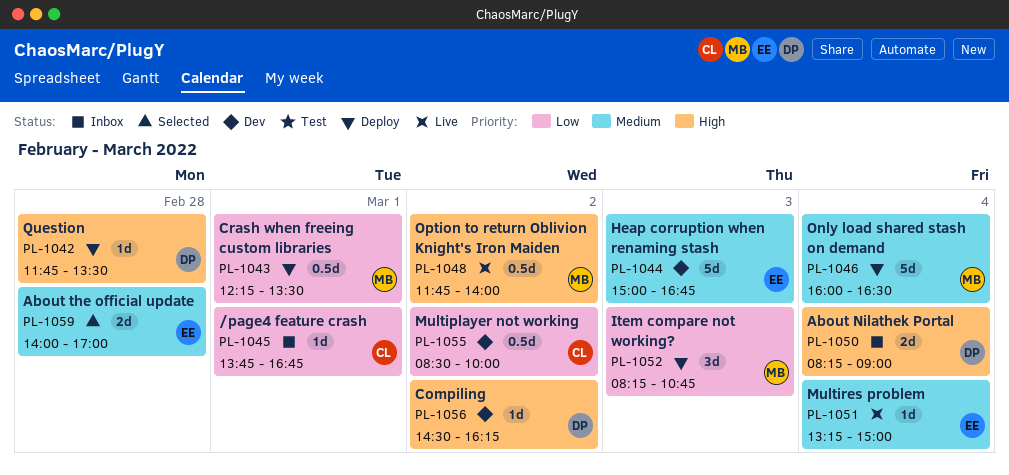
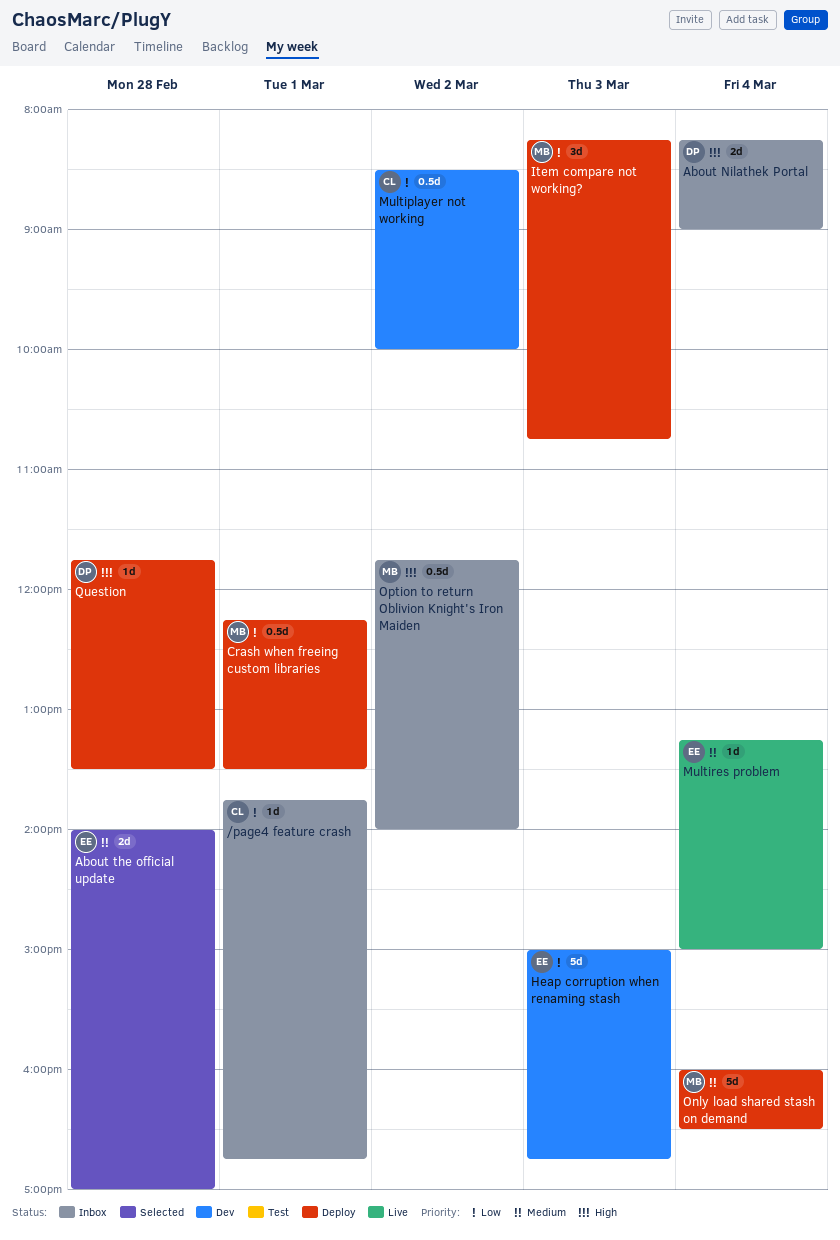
Compiling: present -> none
Heap corruption when renaming stash, priority: Medium -> Low
Option to return Oblivion Knight's Iron Maiden, status: Live -> Inbox

